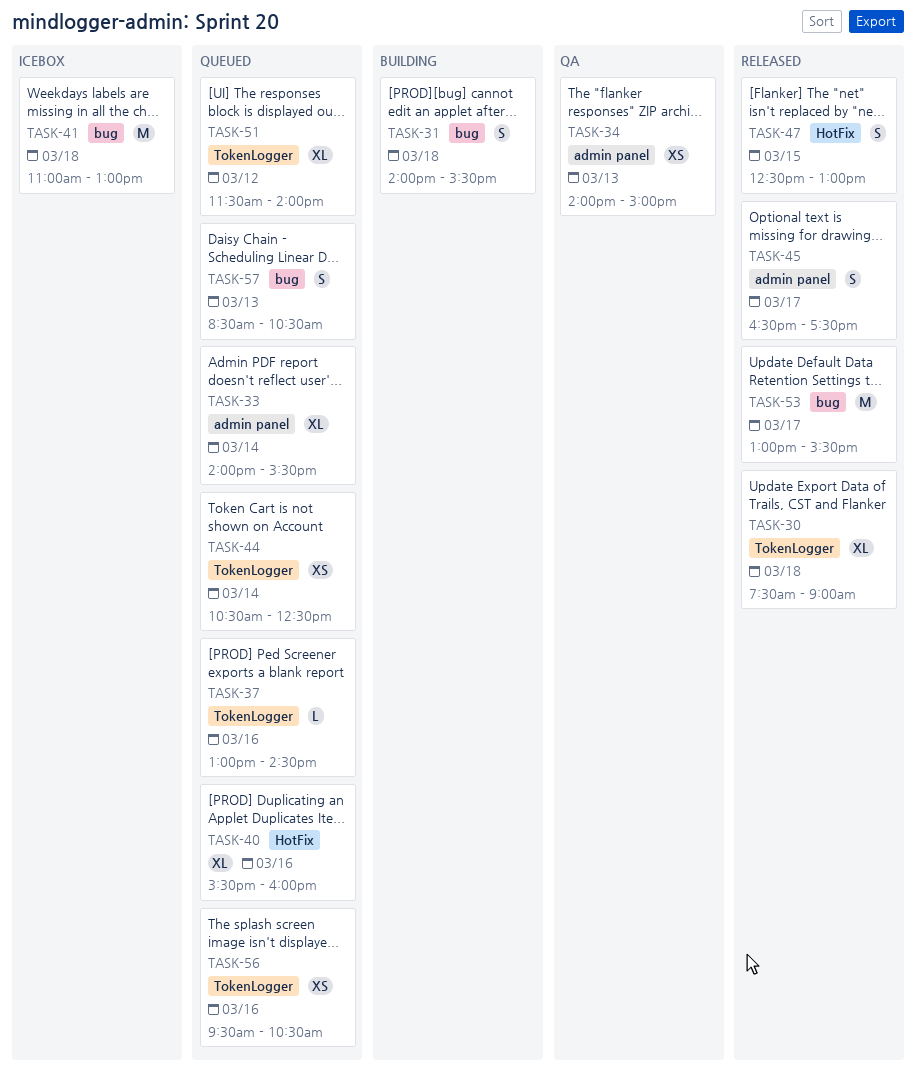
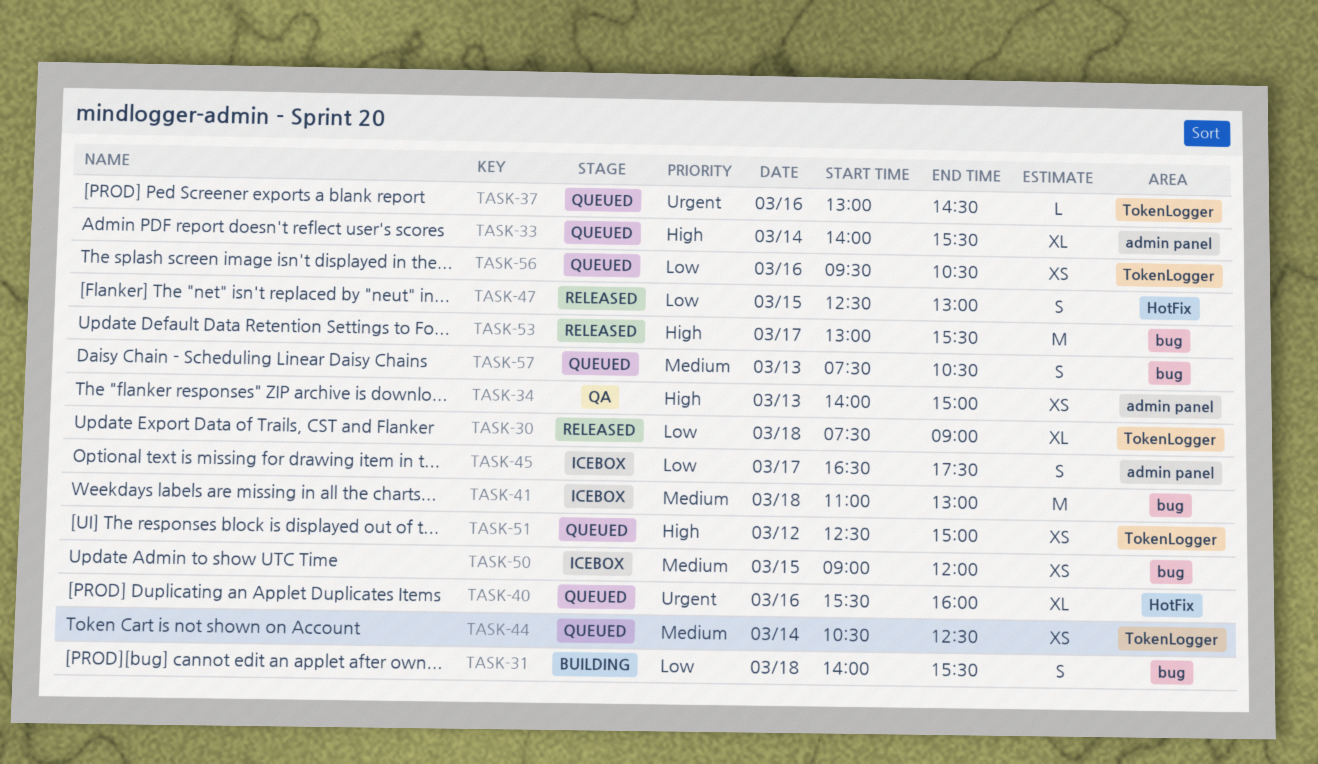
TASK-45, status: Released -> Icebox
TASK-50: none -> present
TASK-51, estimate: XL -> XS
TASK-51, begins: 11:30 -> 12:30
TASK-51, ends: 14:00 -> 15:00
TASK-57, begins: 08:30 -> 07:30

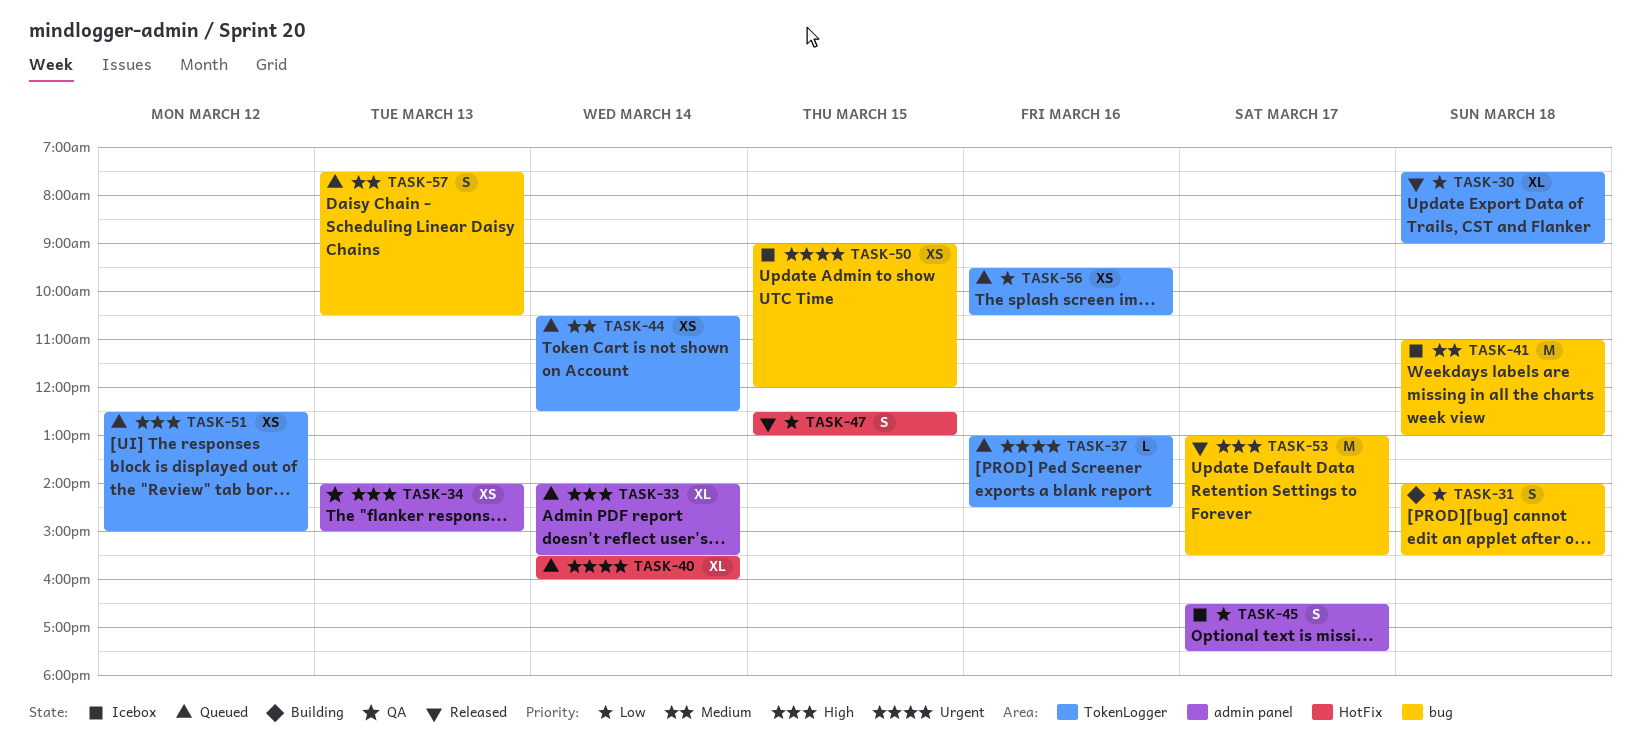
TASK-40, day: Mar 16 -> Mar 14
TASK-50, priority: Medium -> Urgent

